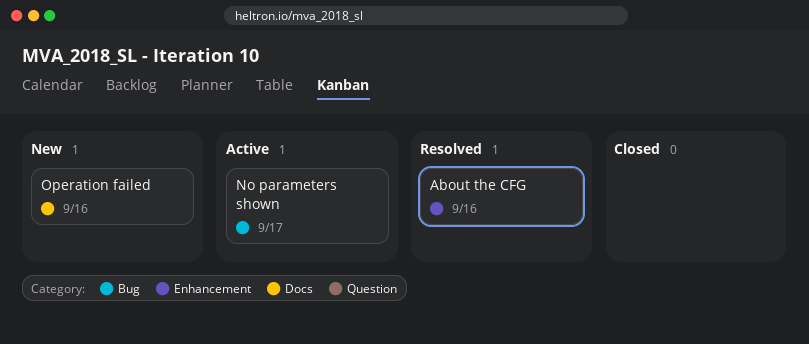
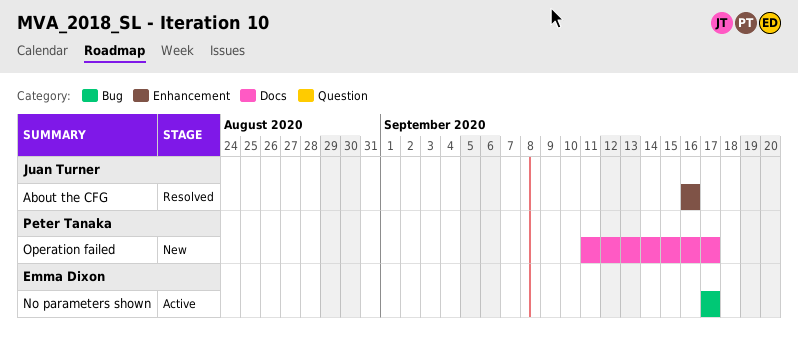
Operation failed, due: Sep 16 -> Sep 17

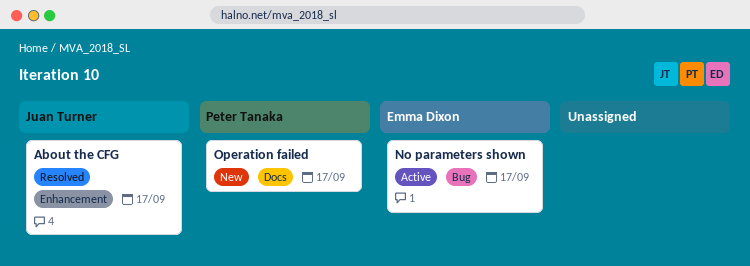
About the CFG, due: Sep 16 -> Sep 17

